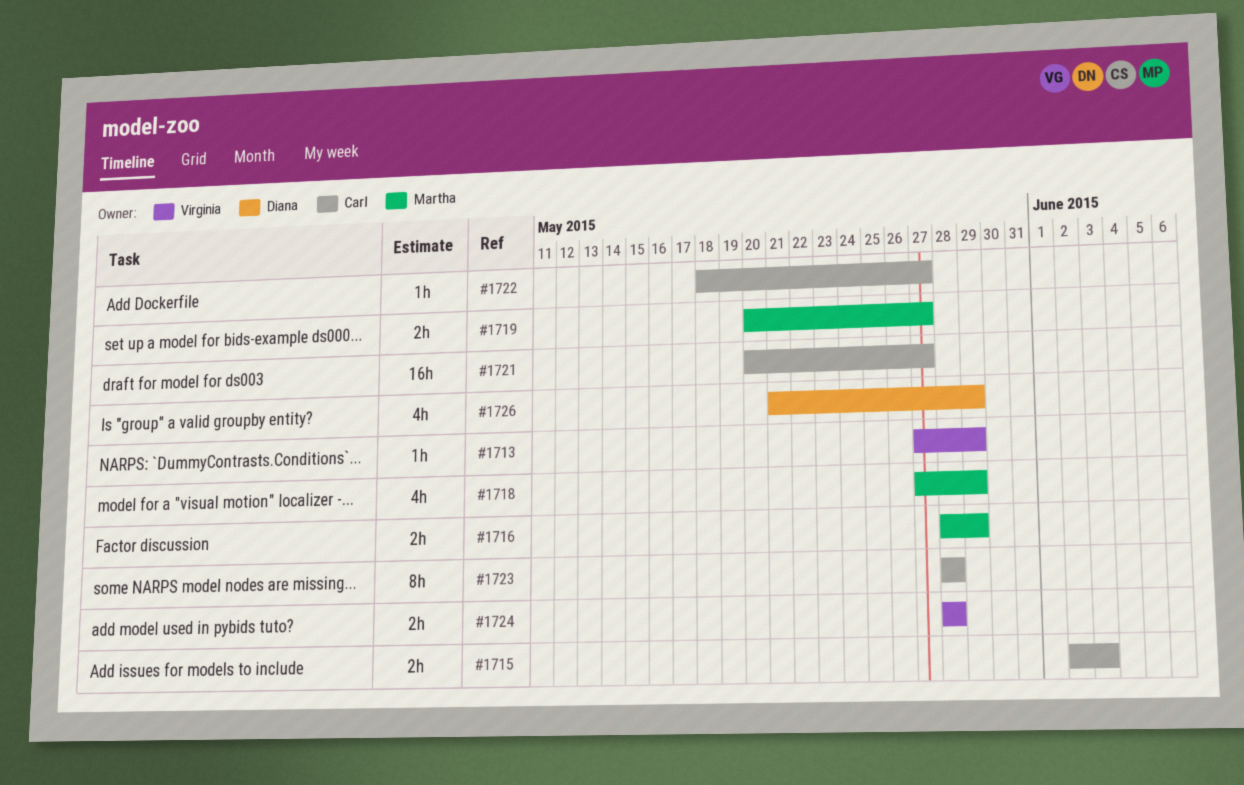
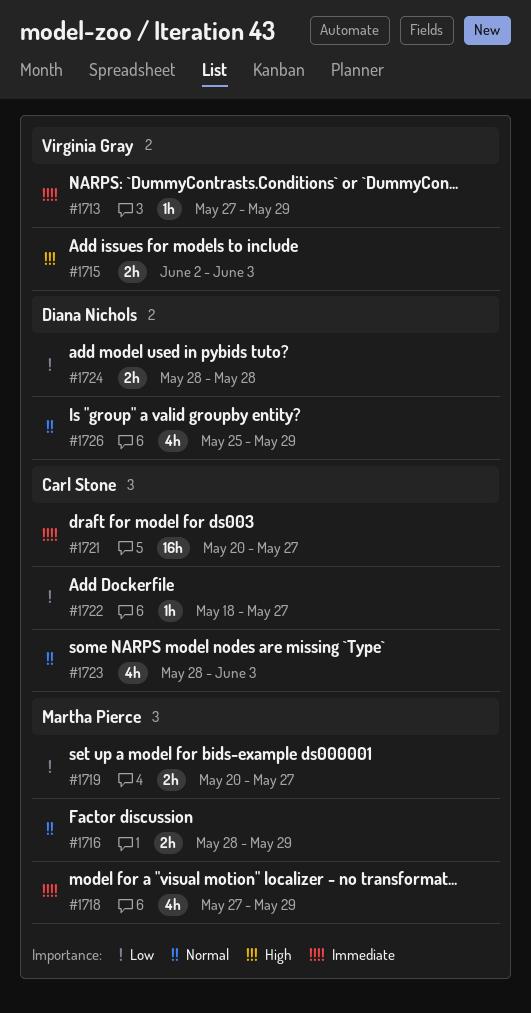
#1715, owner: Carl Stone -> Virginia Gray
#1723, estimate: 8h -> 4h
#1723, due: May 28 -> Jun 3
#1724, owner: Virginia Gray -> Diana Nichols
#1726, start: May 21 -> May 25

